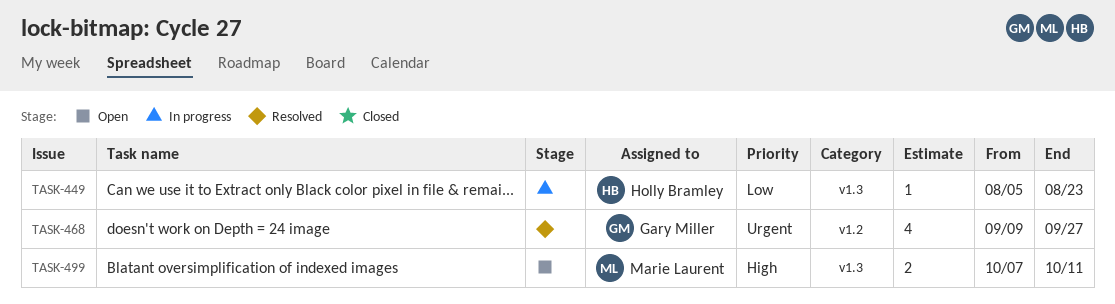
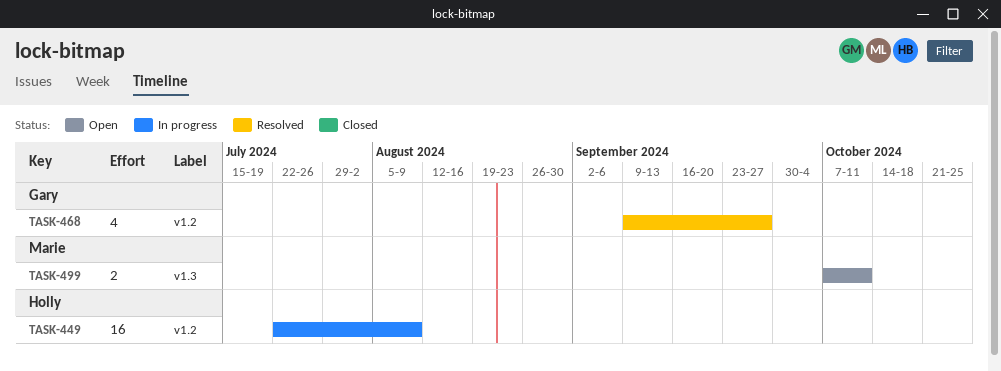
TASK-449, label: v1.3 -> v1.2
TASK-449, estimate: 1 -> 16
TASK-449, start: Aug 5 -> Jul 22
TASK-449, due: Aug 23 -> Aug 9

